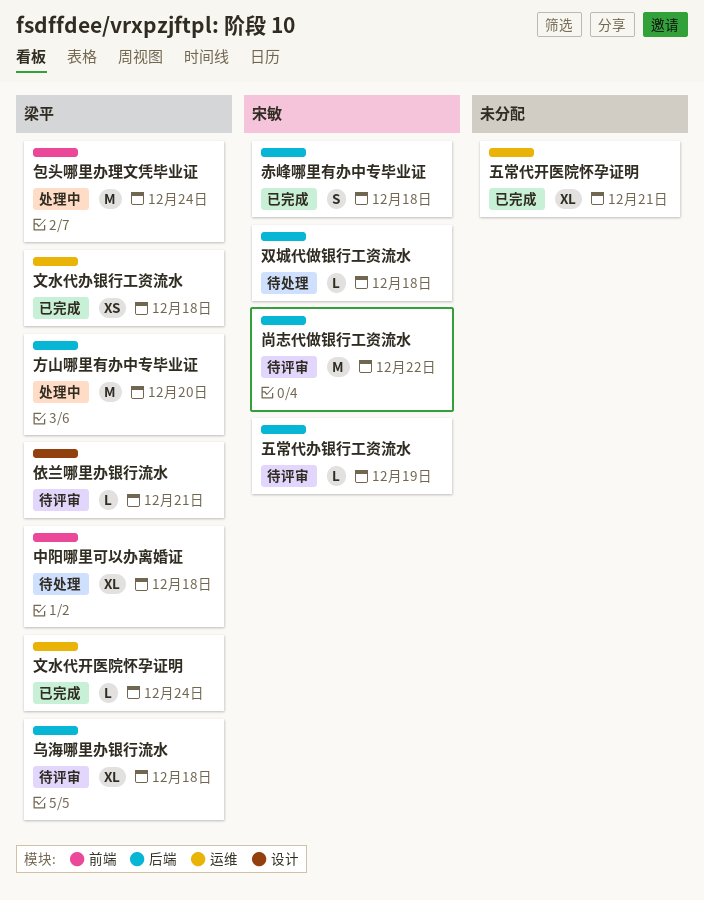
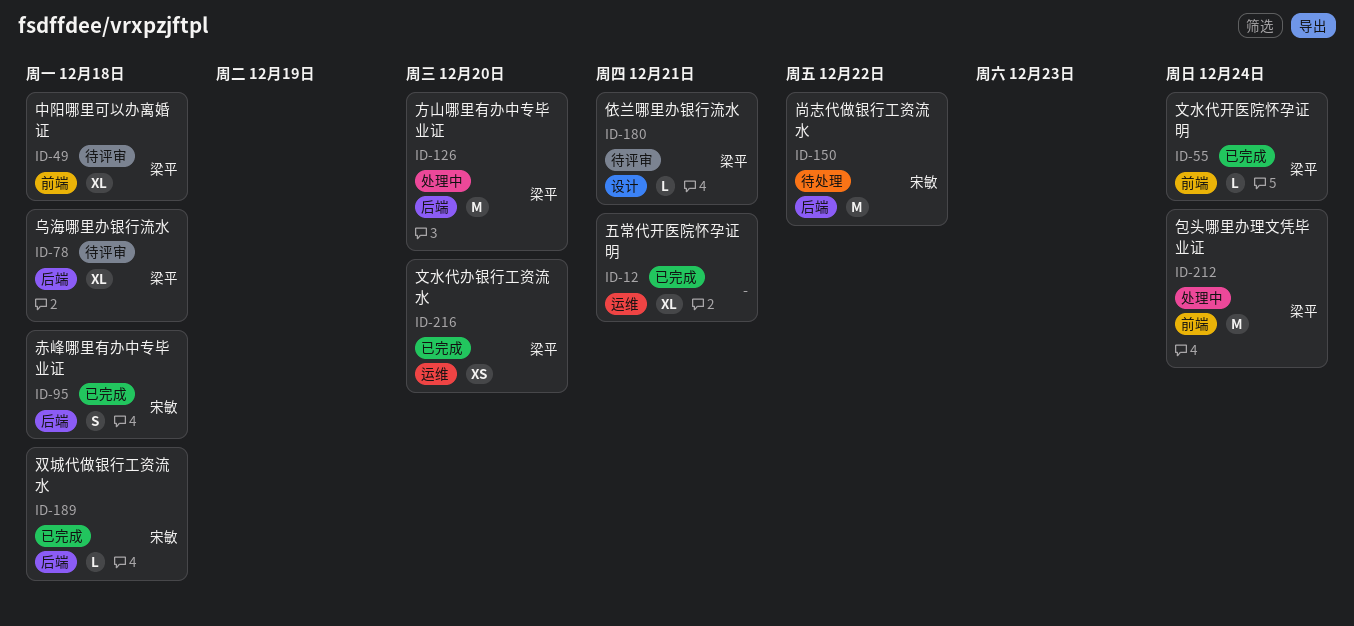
中阳哪里可以办离婚证, status: 待处理 -> 待评审
五常代办银行工资流水: present -> none
双城代做银行工资流水, status: 待处理 -> 已完成
尚志代做银行工资流水, status: 待评审 -> 待处理
文水代办银行工资流水, due: Dec 18 -> Dec 20
文水代开医院怀孕证明, label: 运维 -> 前端

